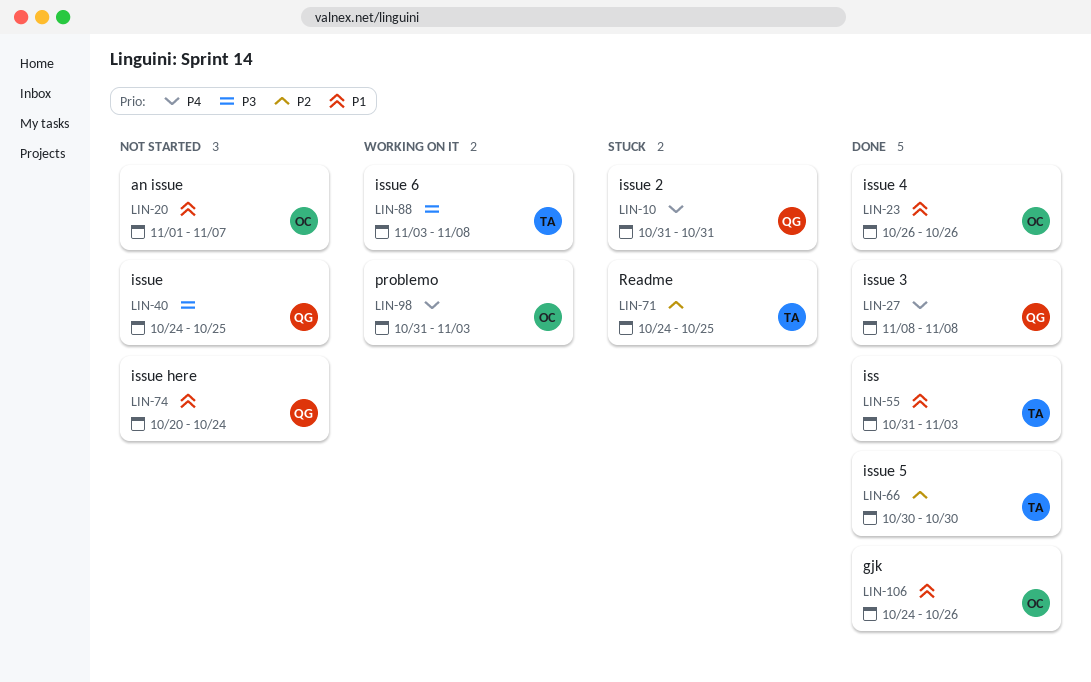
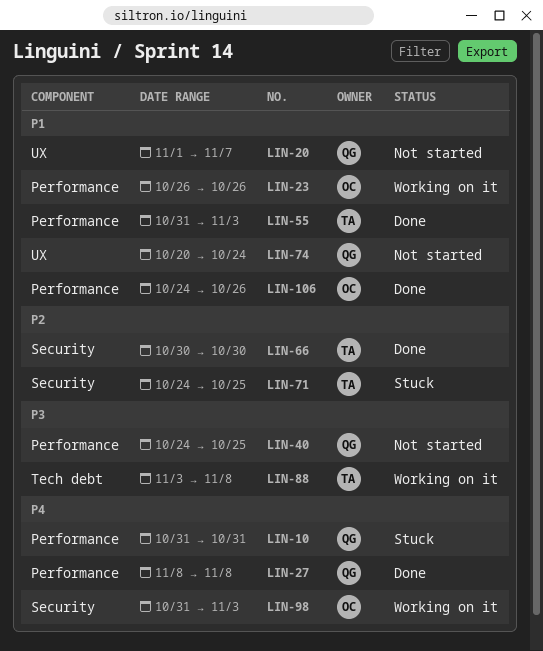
LIN-20, owner: OC -> QG
LIN-23, status: Done -> Working on it

